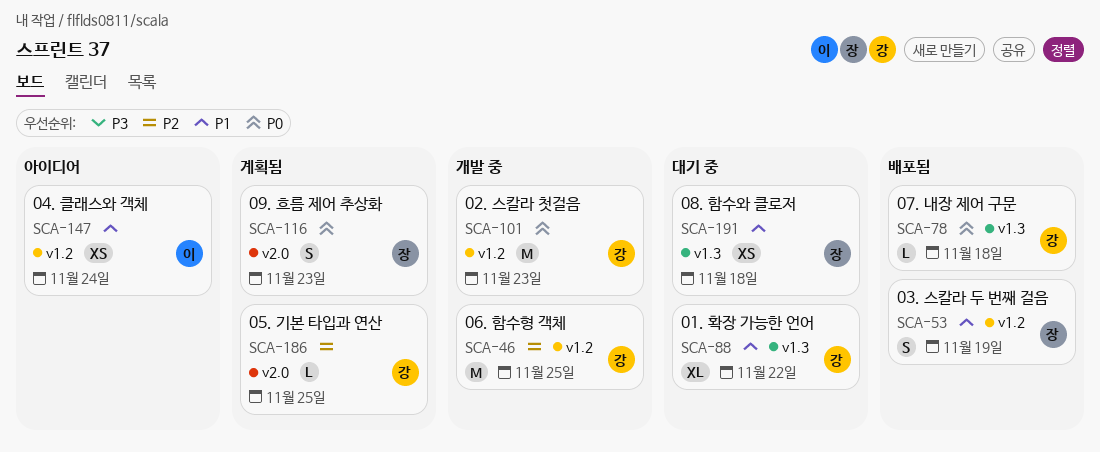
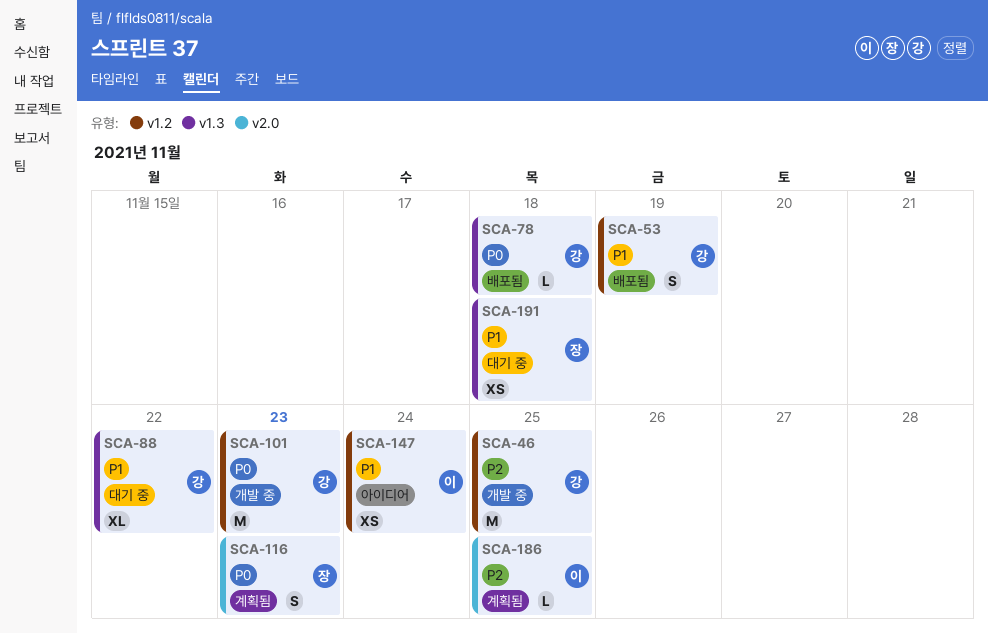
SCA-53, owner: 장 -> 강
SCA-186, owner: 강 -> 이

